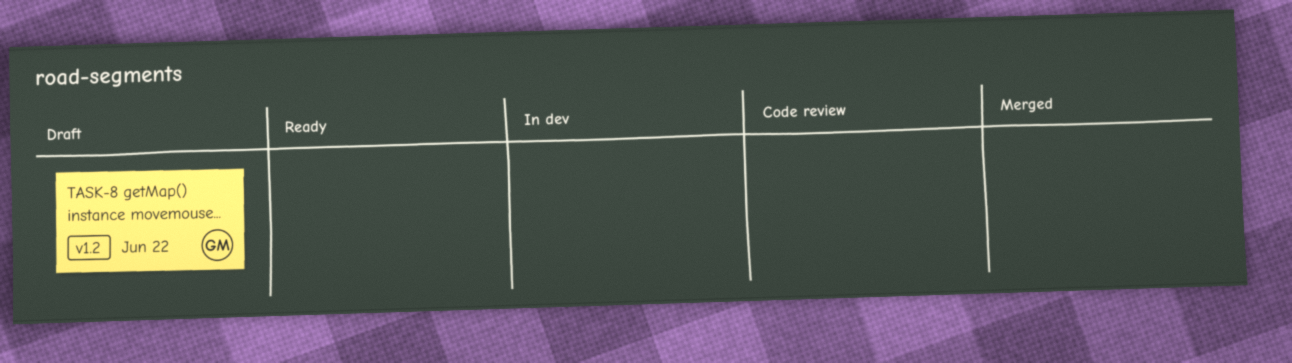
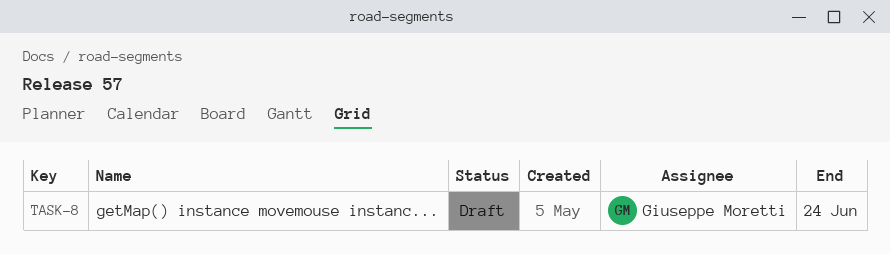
TASK-8, due: Jun 22 -> Jun 24

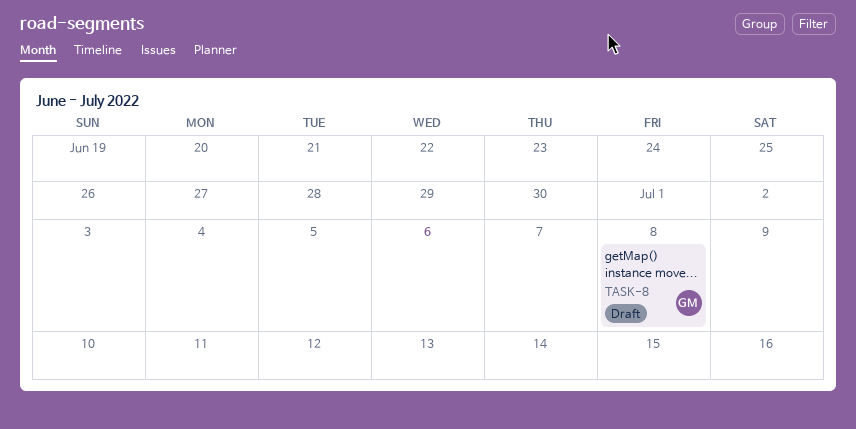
TASK-8, due: Jun 24 -> Jul 8

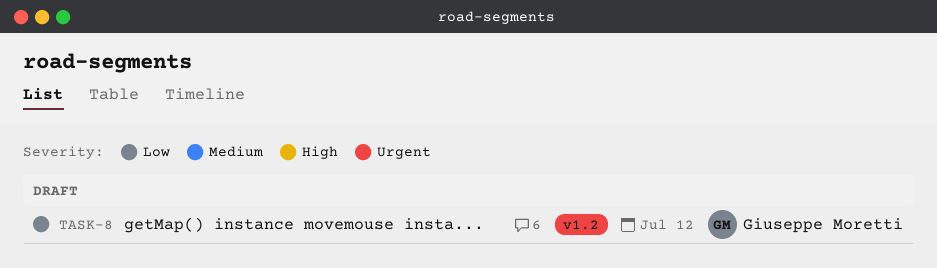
TASK-8, due: Jul 8 -> Jul 12

